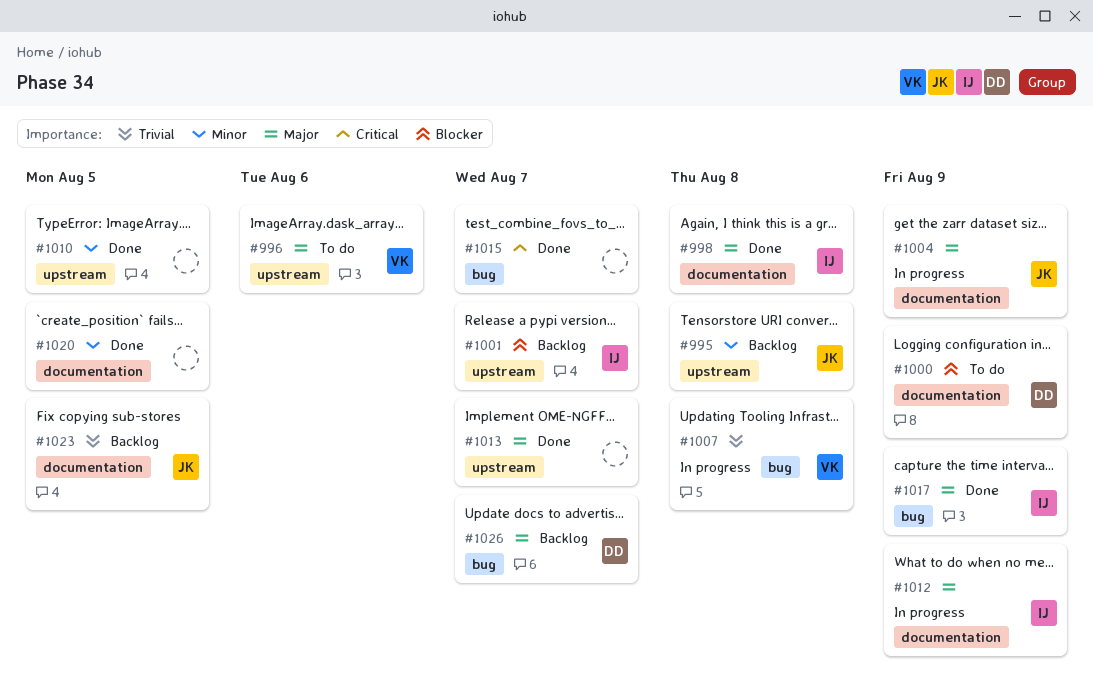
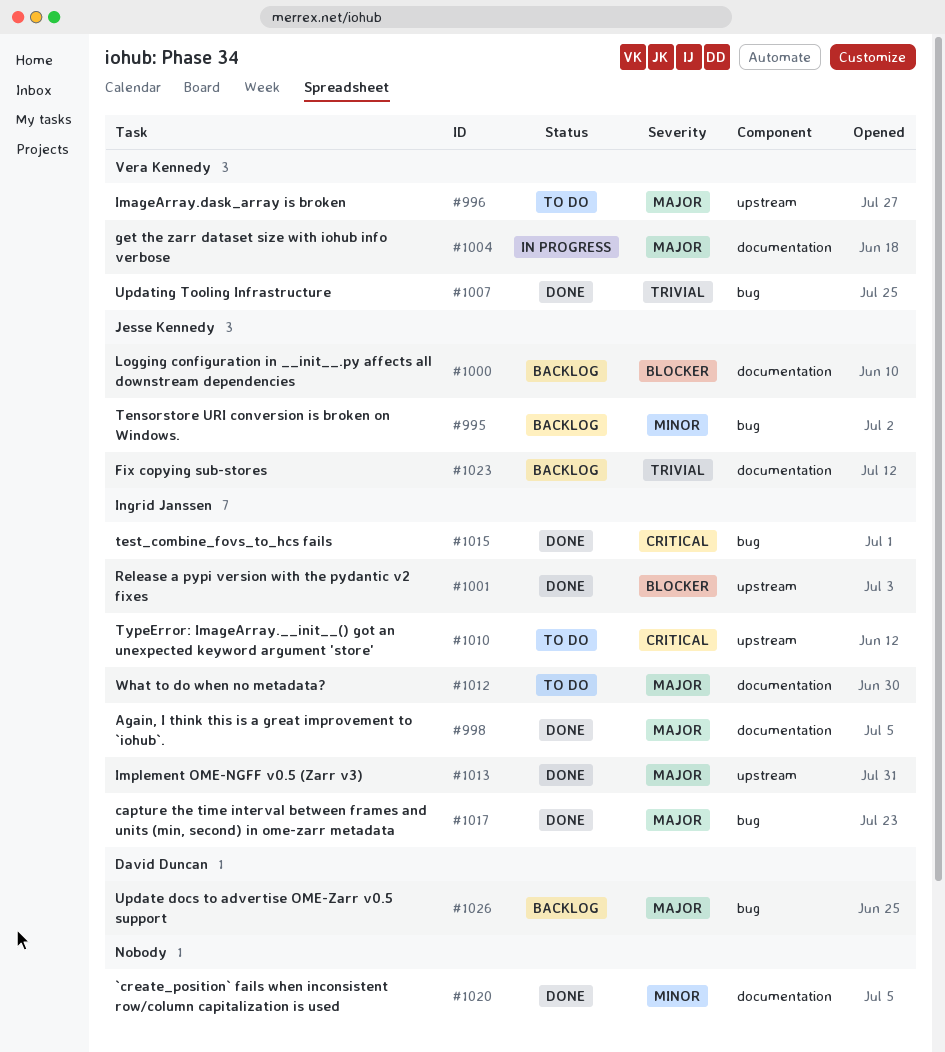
#995, label: upstream -> bug
#1000, status: To do -> Backlog
#1000, owner: David Duncan -> Jesse Kennedy
#1001, status: Backlog -> Done
#1004, owner: Jesse Kennedy -> Vera Kennedy
#1007, status: In progress -> Done
#1010, status: Done -> To do
#1010, owner: none -> Ingrid Janssen
#1010, priority: Minor -> Critical
#1012, status: In progress -> To do
#1013, owner: none -> Ingrid Janssen
#1015, owner: none -> Ingrid Janssen

